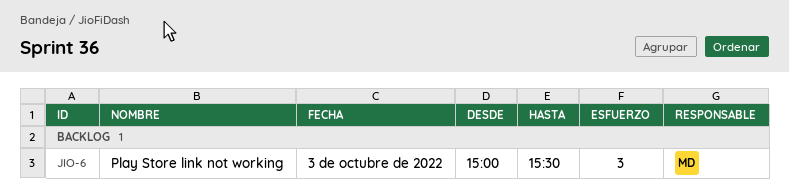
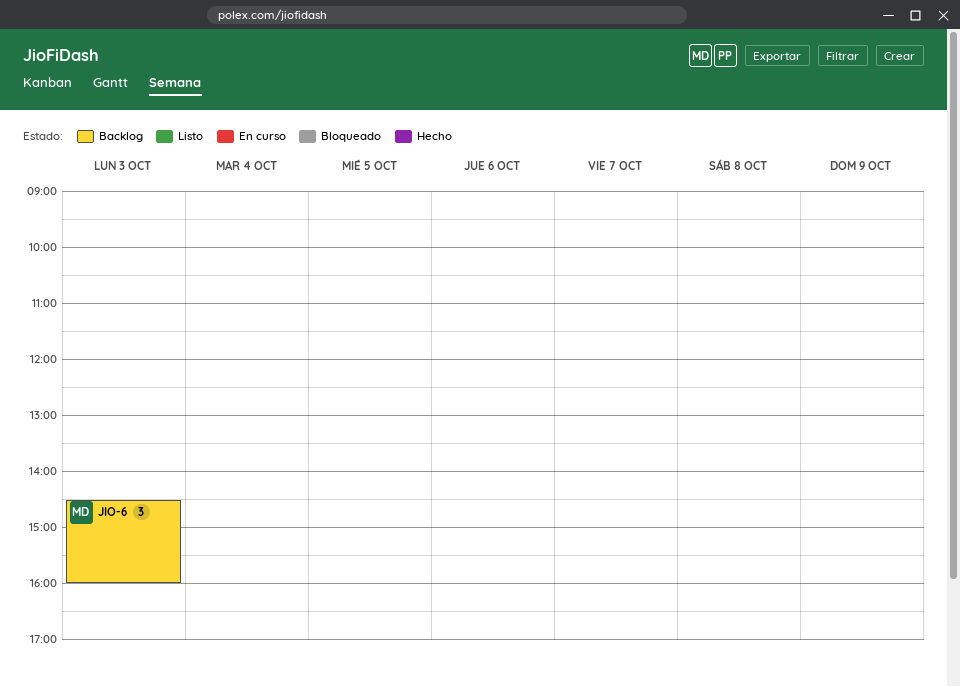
JIO-6, begins: 15:00 -> 14:30
JIO-6, ends: 15:30 -> 16:00

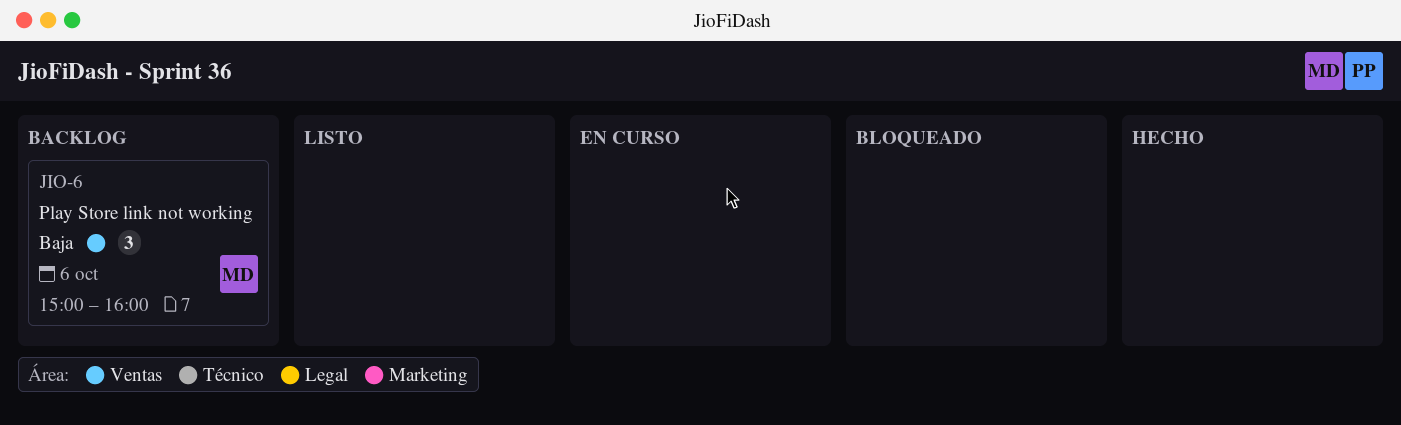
JIO-6, day: Oct 3 -> Oct 6
JIO-6, begins: 14:30 -> 15:00

